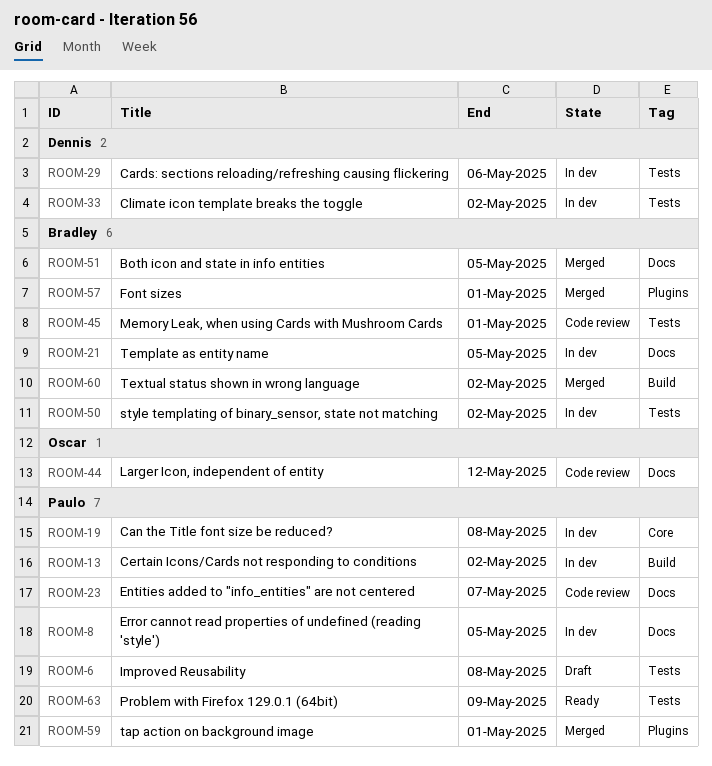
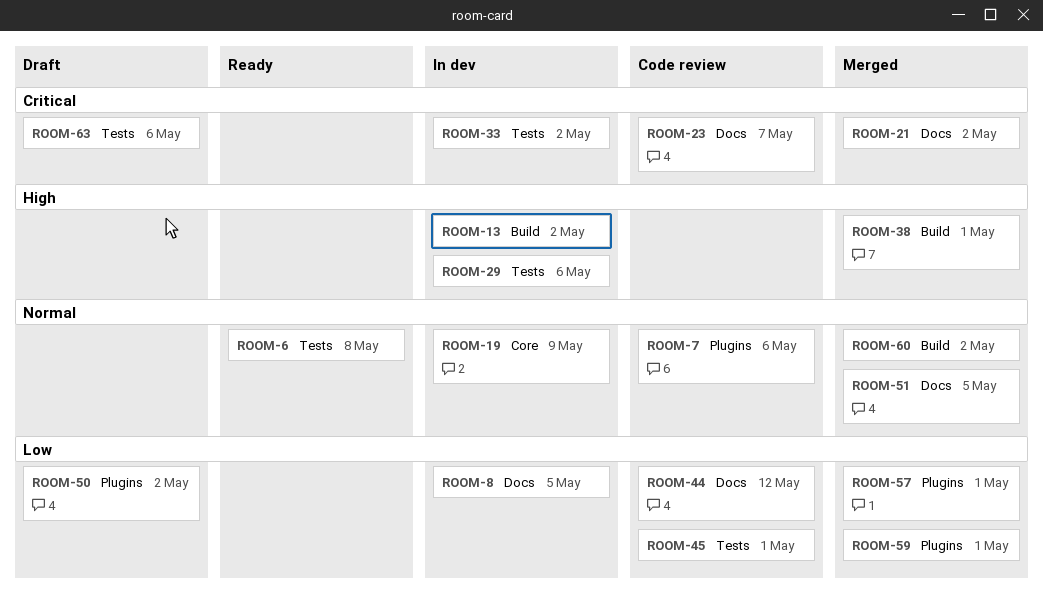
ROOM-6, status: Draft -> Ready
ROOM-7: none -> present
ROOM-19, due: May 8 -> May 9
ROOM-21, status: In dev -> Merged
ROOM-21, due: May 5 -> May 2
ROOM-38: none -> present
ROOM-50, status: In dev -> Draft
ROOM-50, label: Tests -> Plugins
ROOM-63, status: Ready -> Draft
ROOM-63, due: May 9 -> May 6

